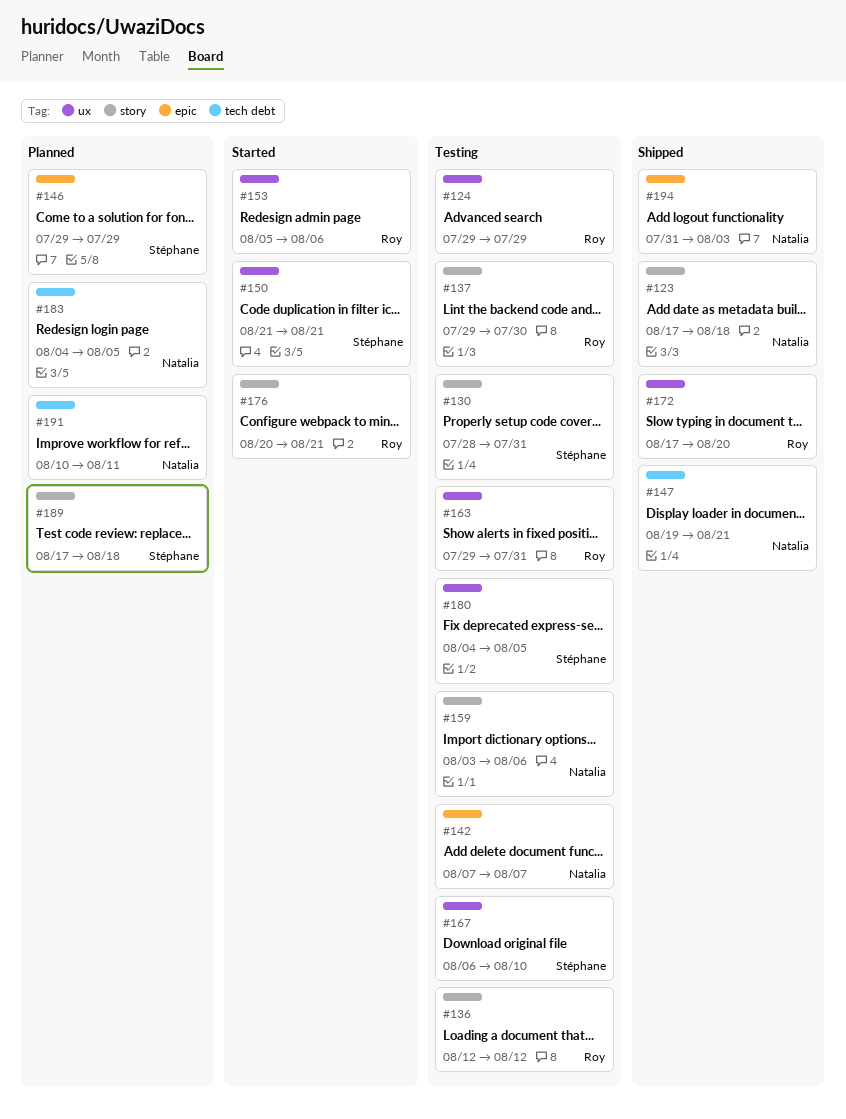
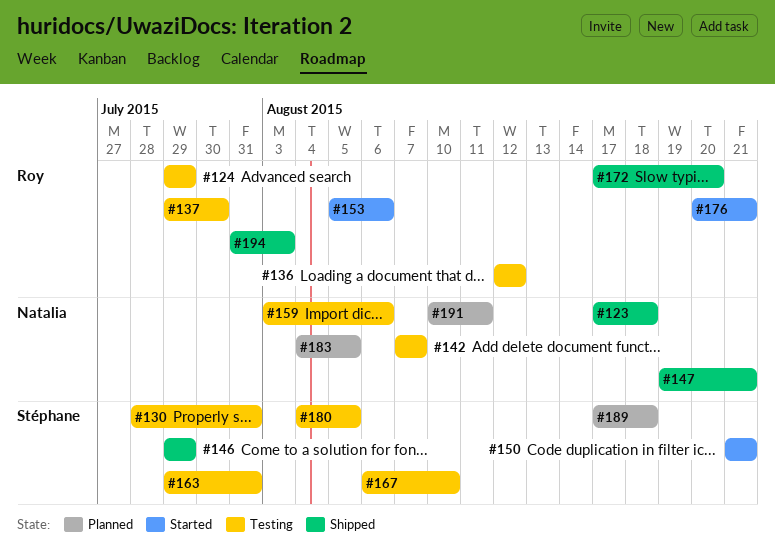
#146, status: Planned -> Shipped
#163, owner: Roy -> Stéphane
#194, owner: Natalia -> Roy

